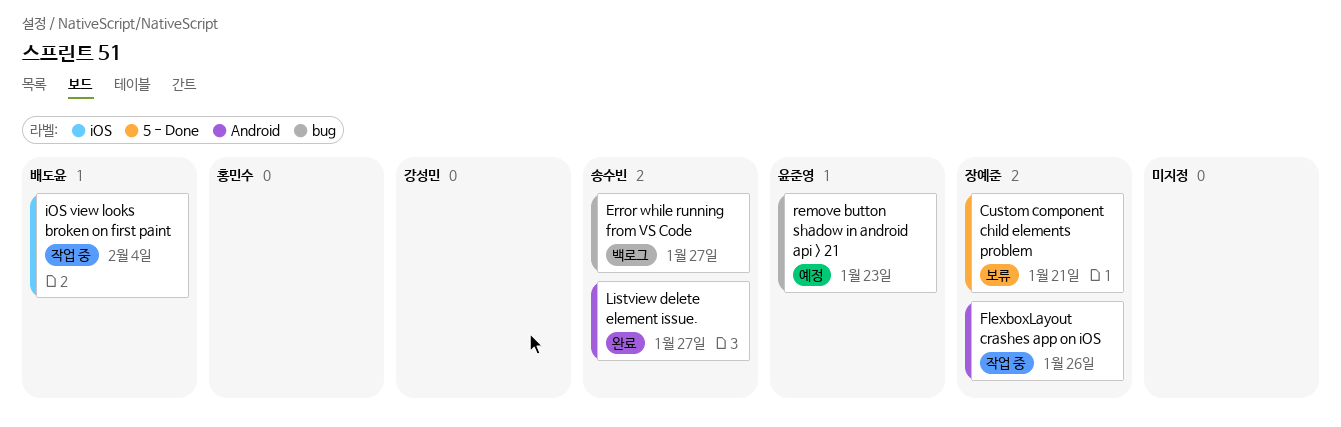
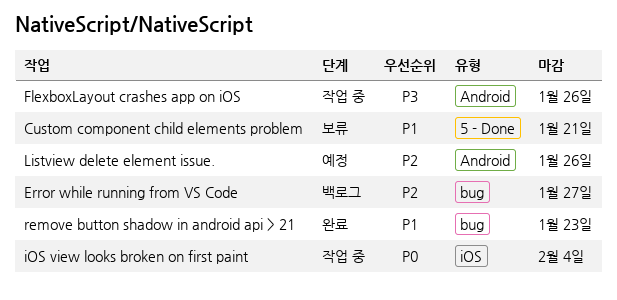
Listview delete element issue., status: 완료 -> 예정
Listview delete element issue., due: Jan 27 -> Jan 26
remove button shadow in android api > 21, status: 예정 -> 완료

